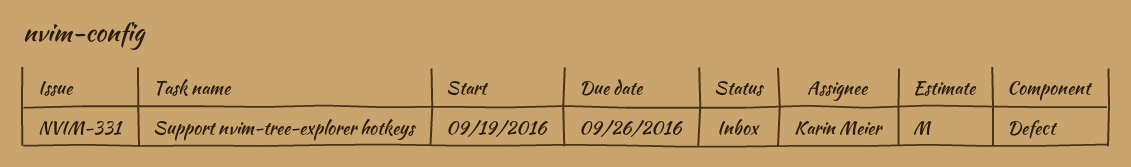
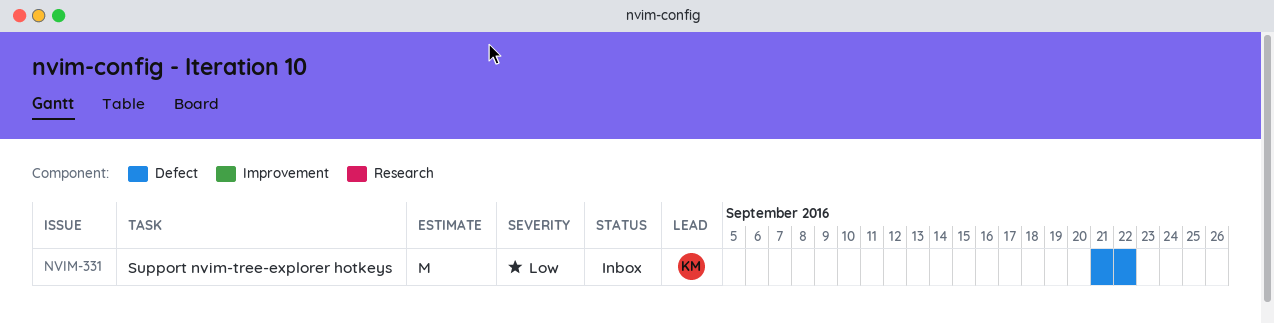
NVIM-331, start: Sep 19 -> Sep 21
NVIM-331, due: Sep 26 -> Sep 22

